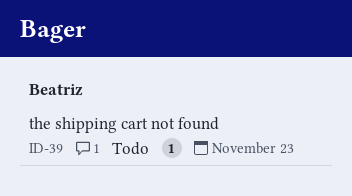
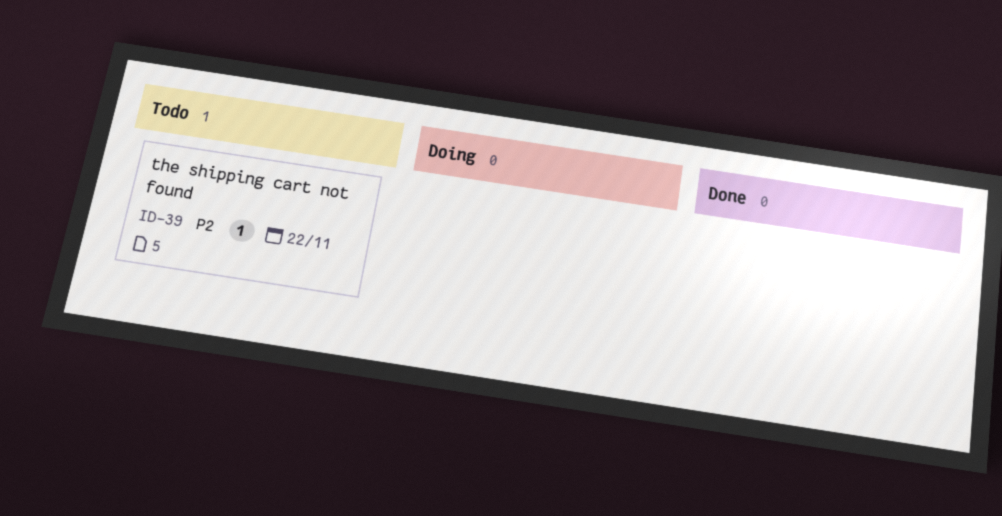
ID-39, due: Nov 23 -> Nov 22

